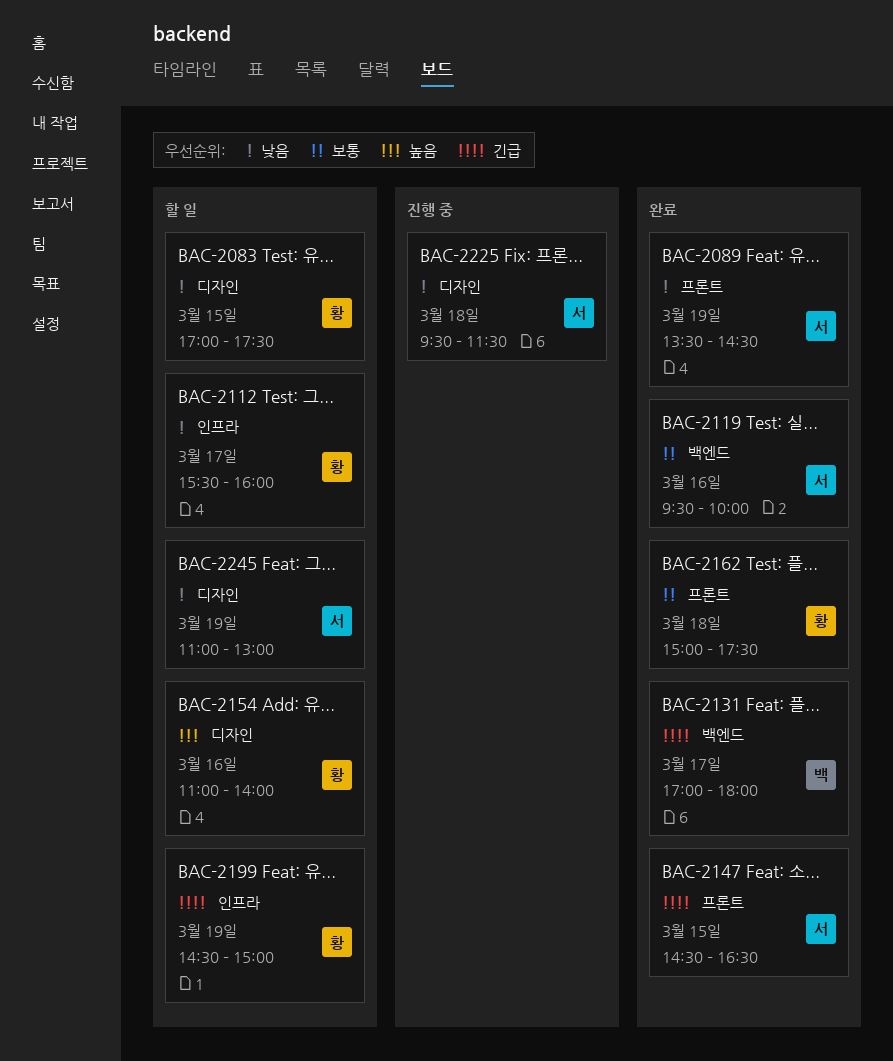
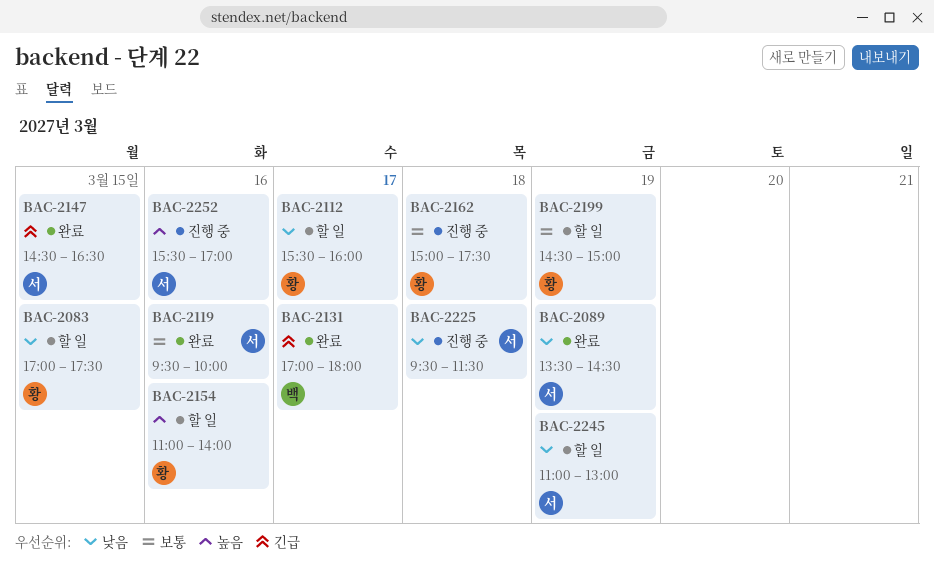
BAC-2162, status: 완료 -> 진행 중
BAC-2199, priority: 긴급 -> 보통
BAC-2252: none -> present

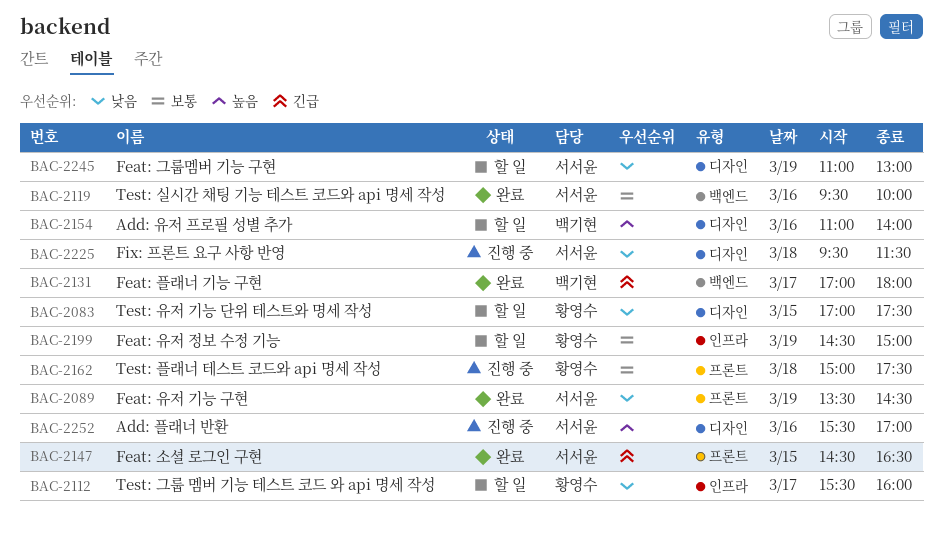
BAC-2154, owner: 황영수 -> 백기현

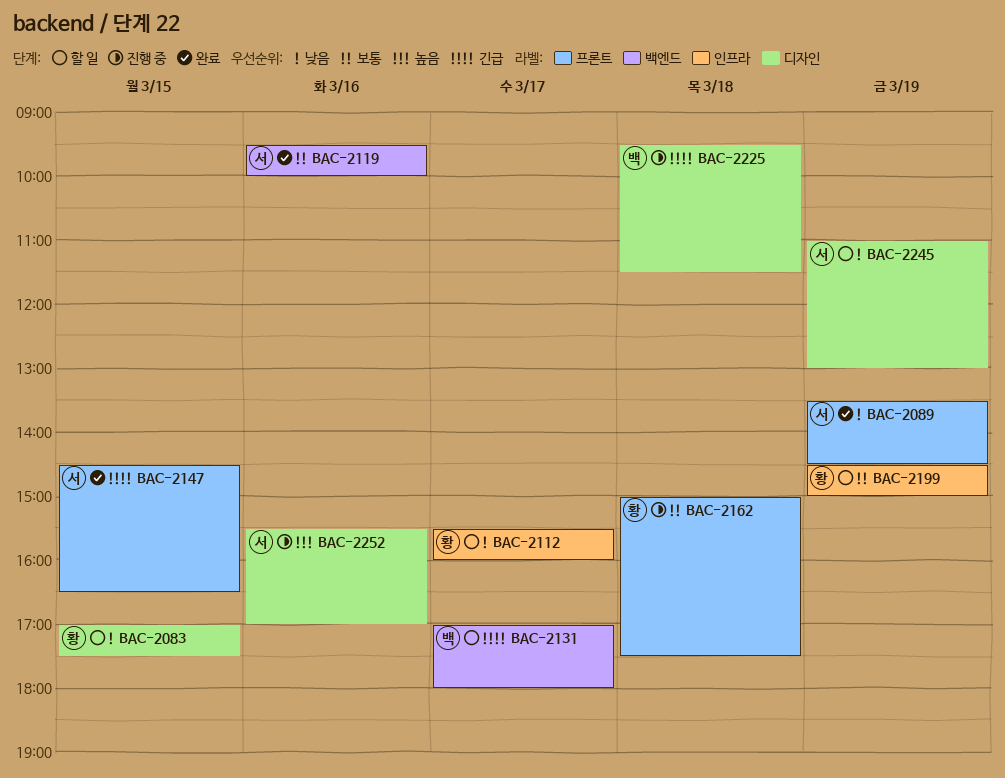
BAC-2131, status: 완료 -> 할 일
BAC-2154: present -> none
BAC-2225, owner: 서서윤 -> 백기현
BAC-2225, priority: 낮음 -> 긴급

